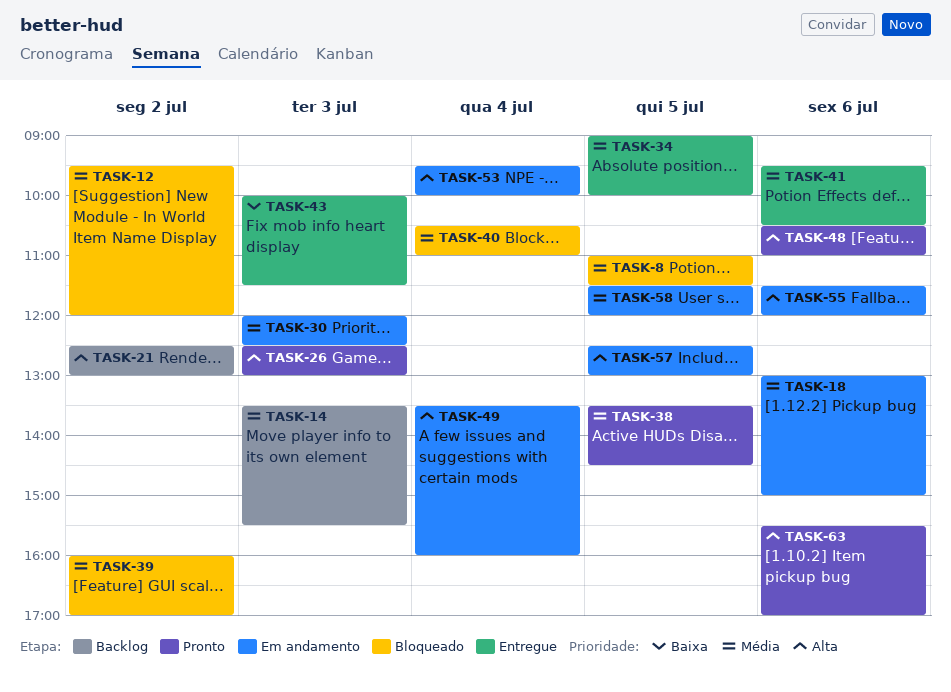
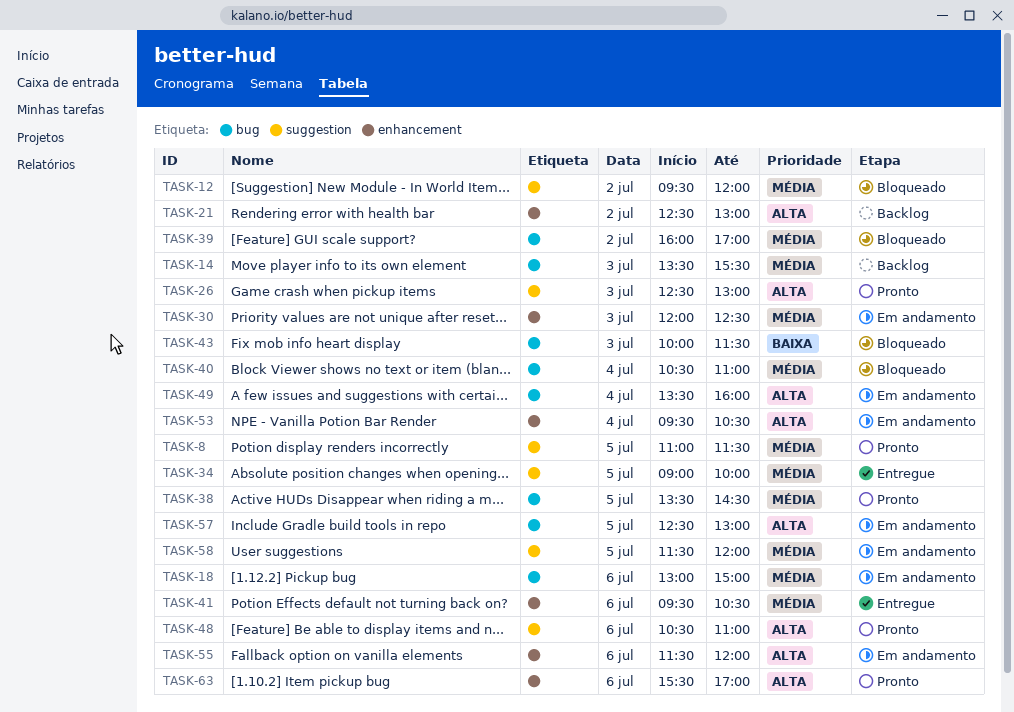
TASK-8, status: Bloqueado -> Pronto
TASK-43, status: Entregue -> Bloqueado
TASK-53, ends: 10:00 -> 10:30

